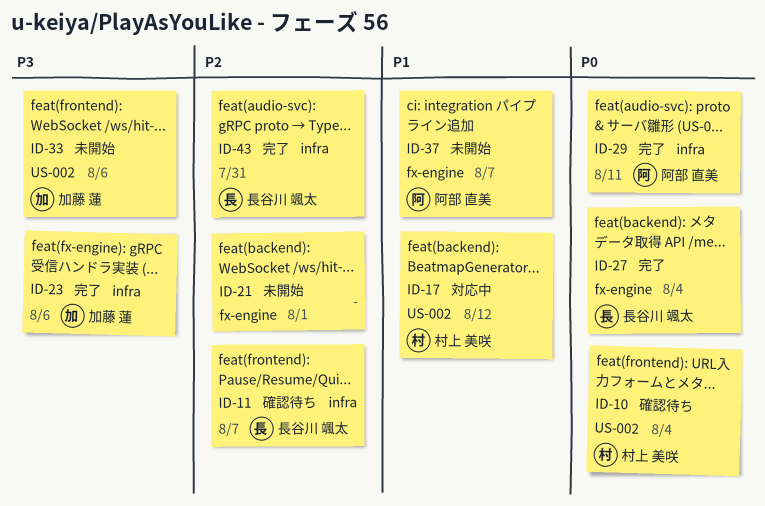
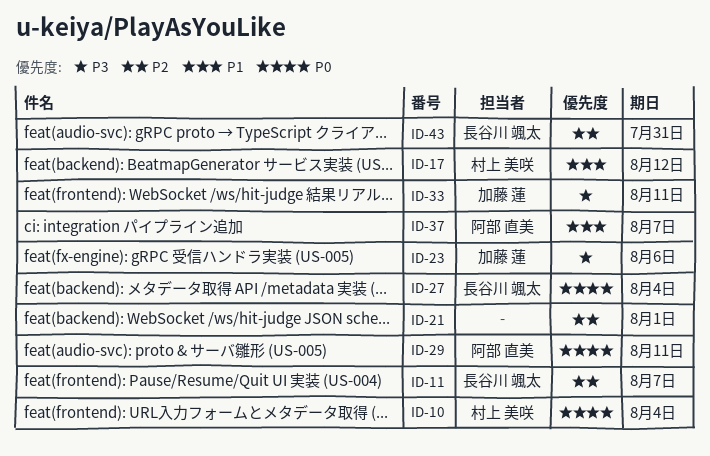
ID-33, due: Aug 6 -> Aug 11

